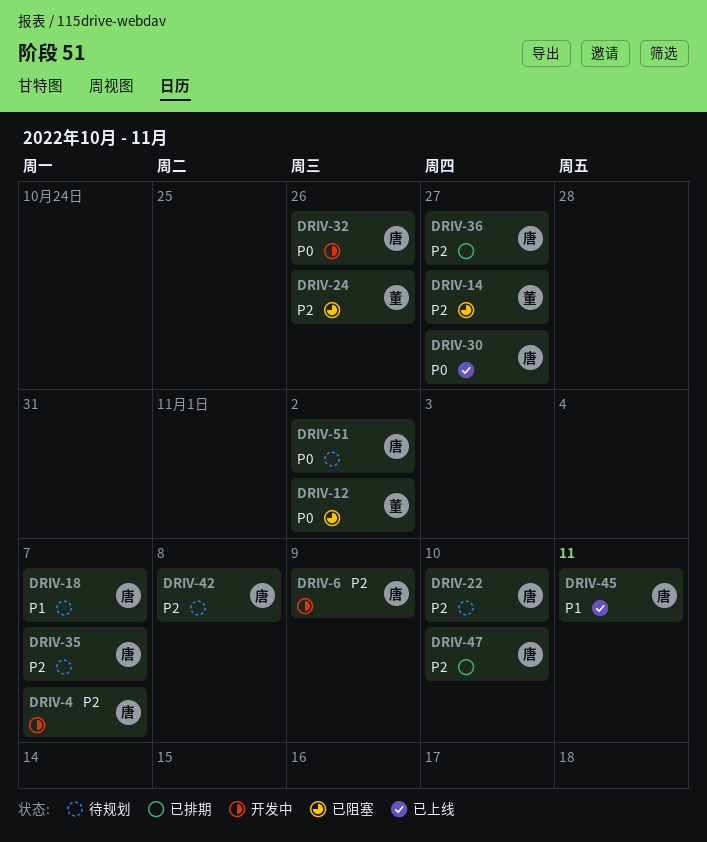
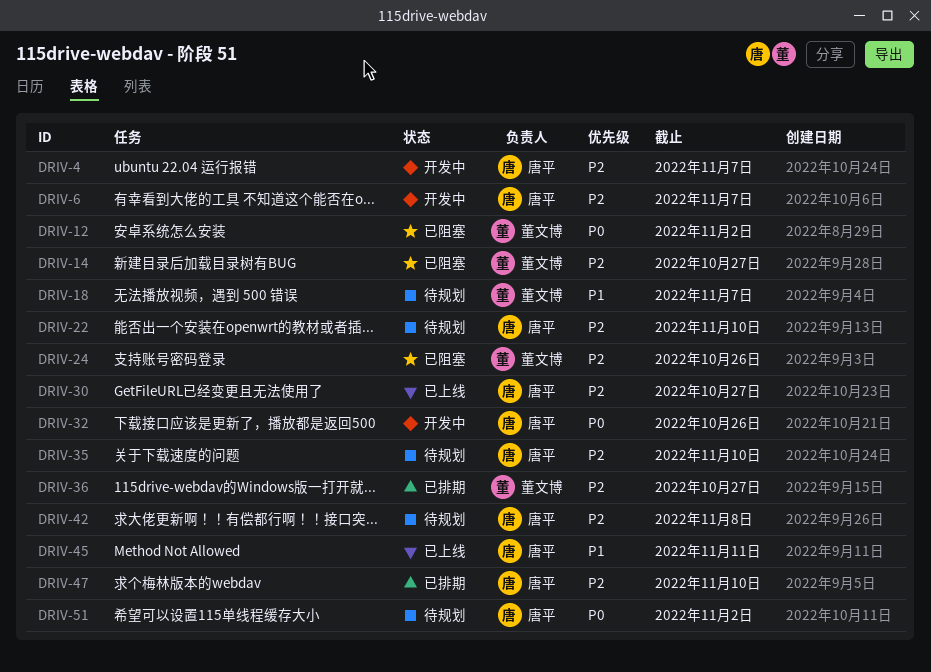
DRIV-6, due: Nov 9 -> Nov 7
DRIV-18, owner: 唐平 -> 董文博
DRIV-30, priority: P0 -> P2
DRIV-35, due: Nov 7 -> Nov 10
DRIV-36, owner: 唐平 -> 董文博

